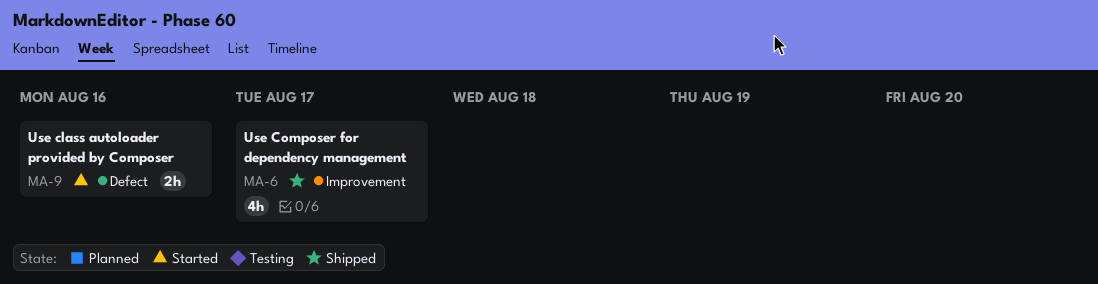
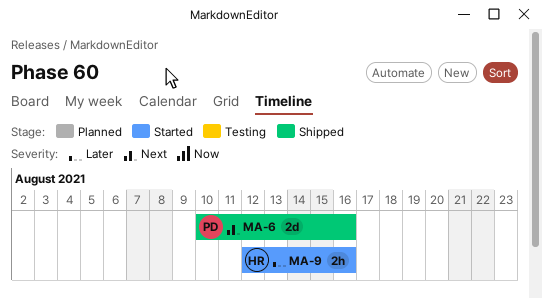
MA-6, estimate: 4h -> 2d
MA-6, due: Aug 17 -> Aug 16

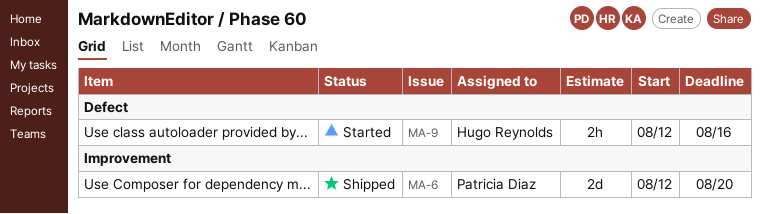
MA-6, start: Aug 10 -> Aug 12
MA-6, due: Aug 16 -> Aug 20

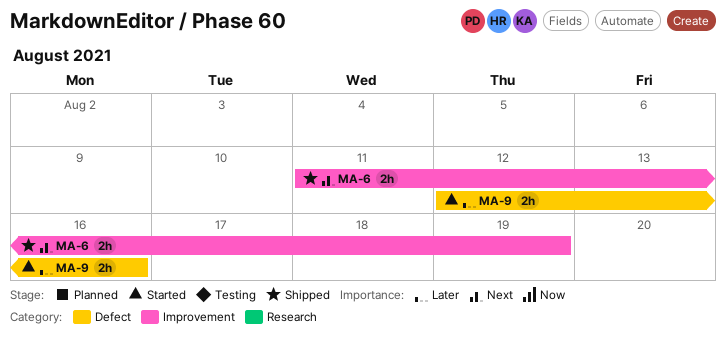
MA-6, estimate: 2d -> 2h
MA-6, start: Aug 12 -> Aug 11
MA-6, due: Aug 20 -> Aug 19

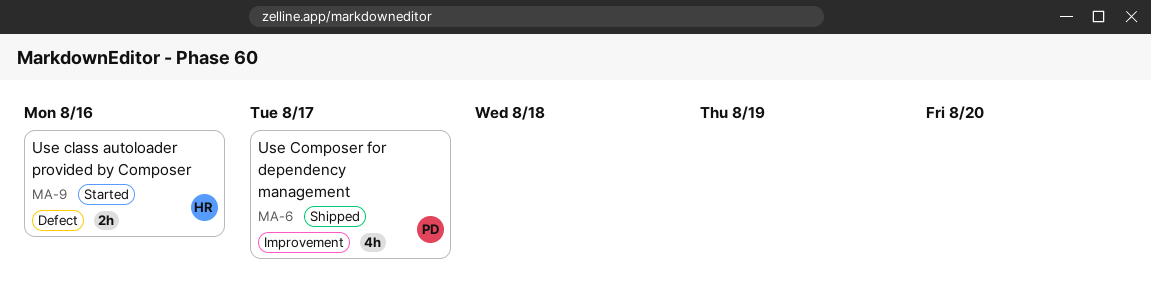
MA-6, estimate: 2h -> 4h
MA-6, due: Aug 19 -> Aug 17

